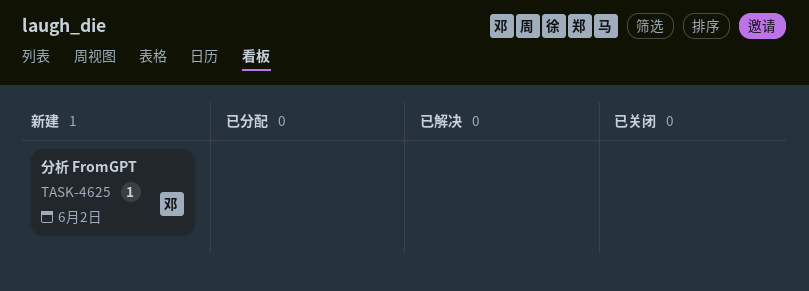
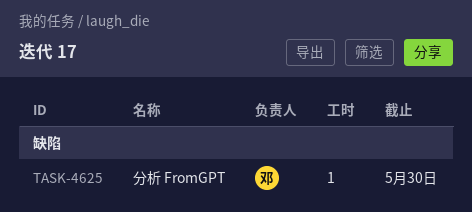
TASK-4625, due: Jun 2 -> May 30

